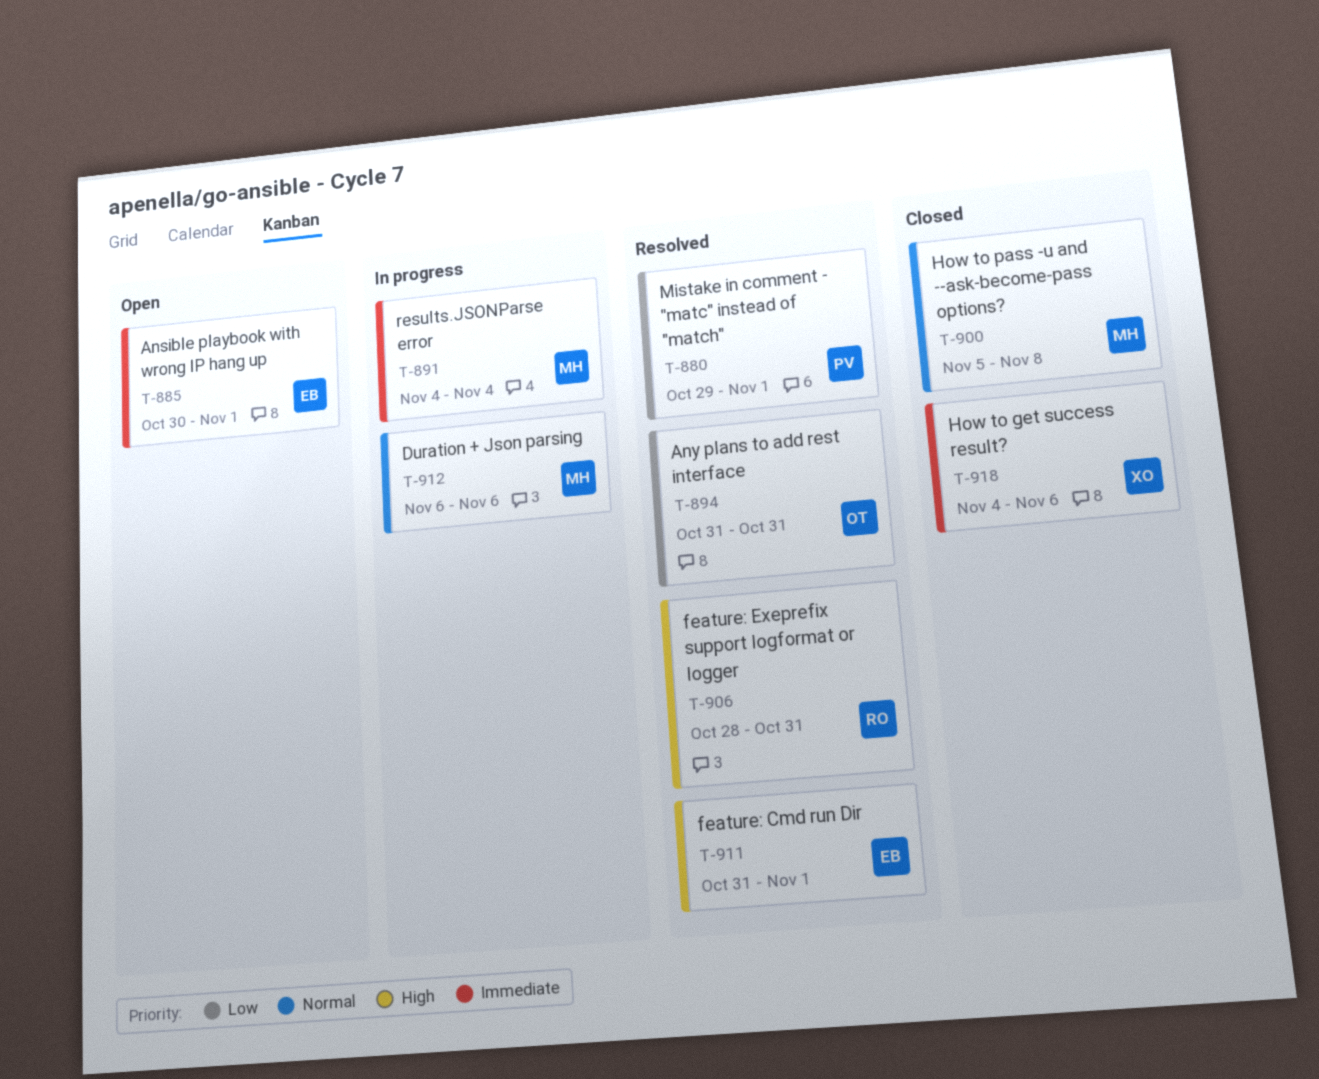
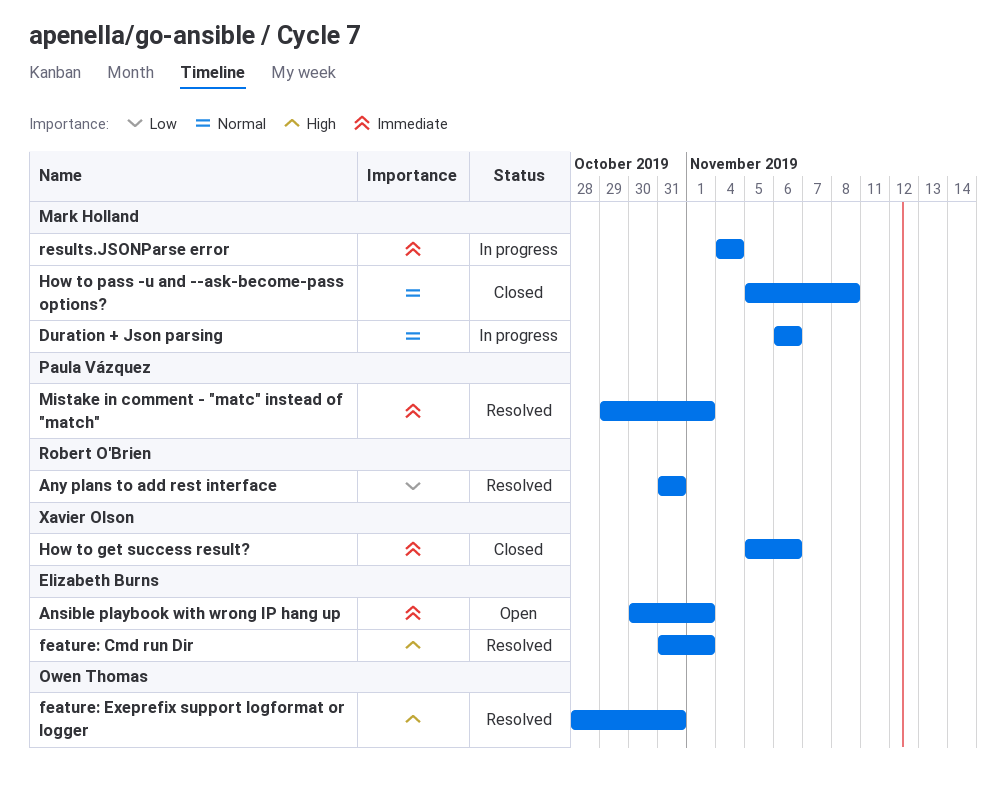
Any plans to add rest interface, owner: Owen Thomas -> Robert O'Brien
feature: Exeprefix support logformat or logger, owner: Robert O'Brien -> Owen Thomas
How to get success result?, start: Nov 4 -> Nov 5
Mistake in comment - "matc" instead of "match", priority: Low -> Immediate

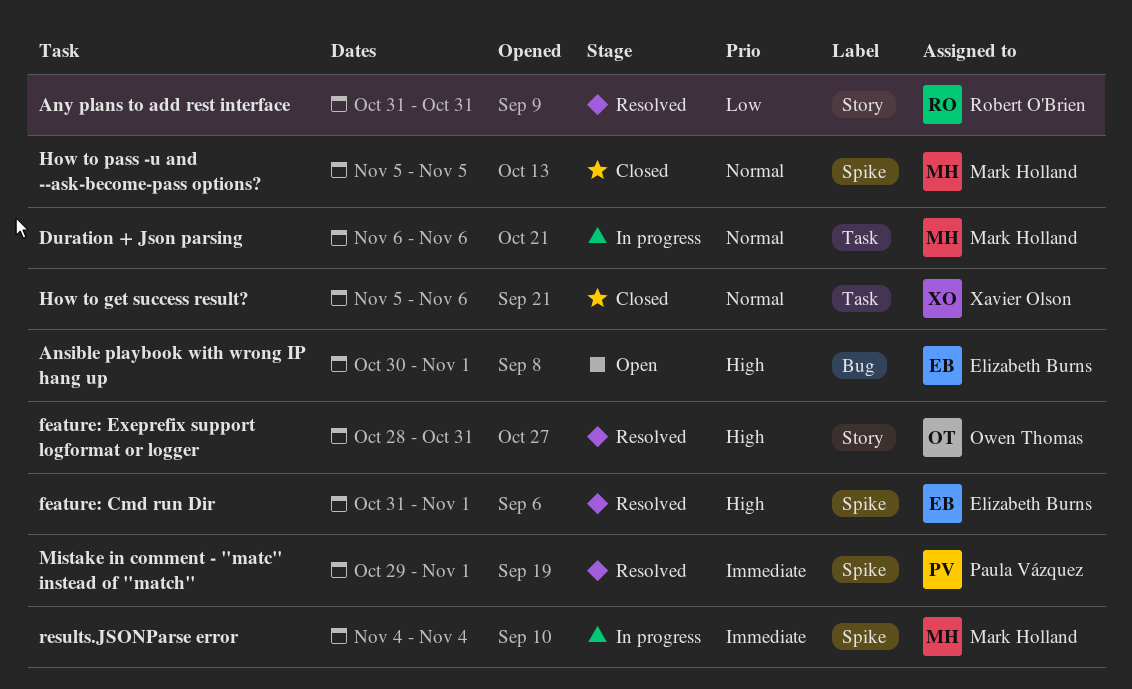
Ansible playbook with wrong IP hang up, priority: Immediate -> High
How to get success result?, priority: Immediate -> Normal
How to pass -u and --ask-become-pass options?, due: Nov 8 -> Nov 5

